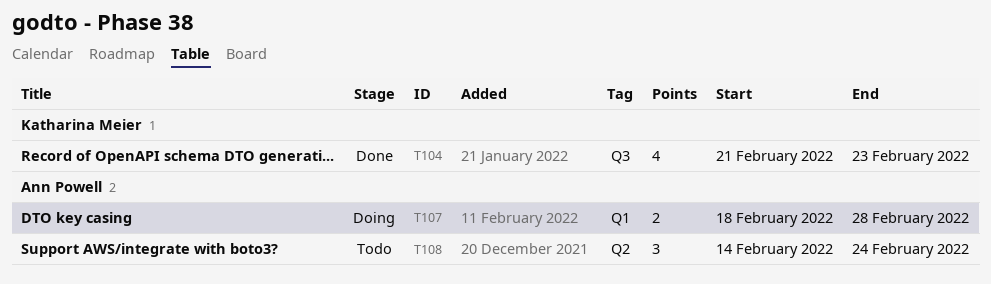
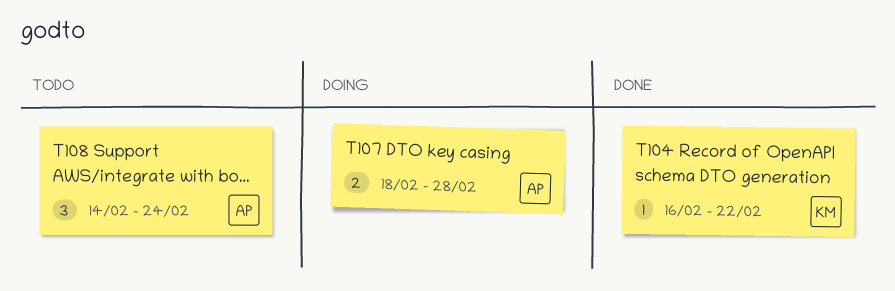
T104, estimate: 4 -> 1
T104, start: Feb 21 -> Feb 16
T104, due: Feb 23 -> Feb 22

